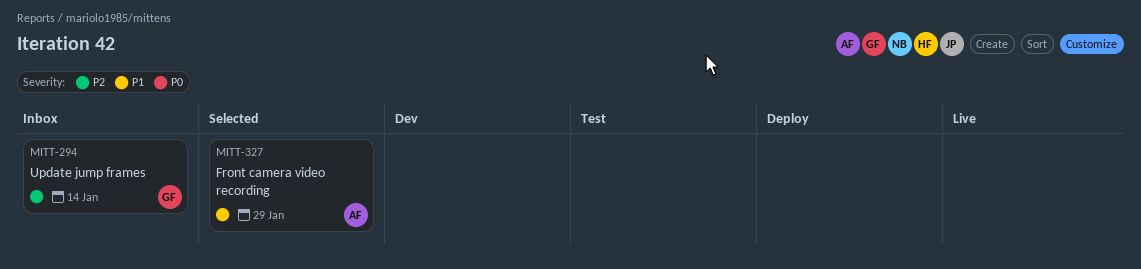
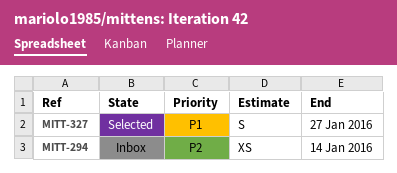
MITT-327, due: Jan 29 -> Jan 27

